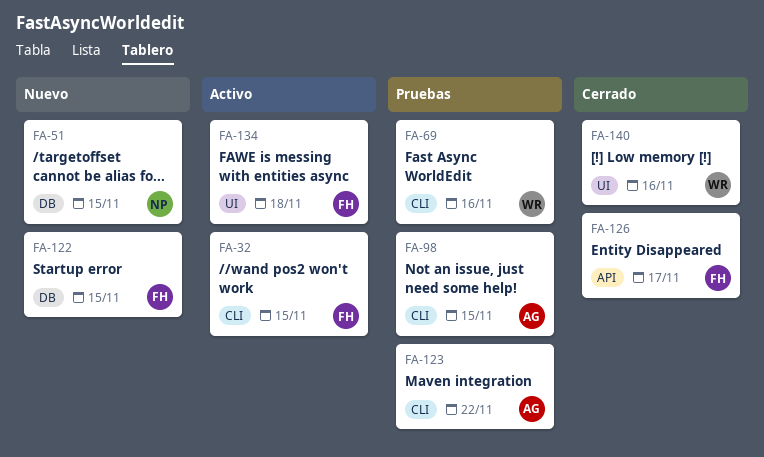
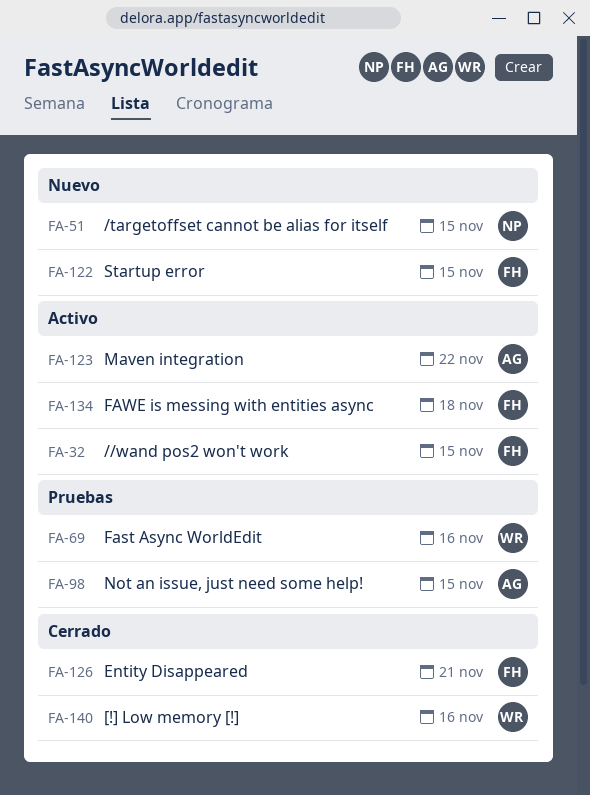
FA-123, status: Pruebas -> Activo
FA-126, due: Nov 17 -> Nov 21

